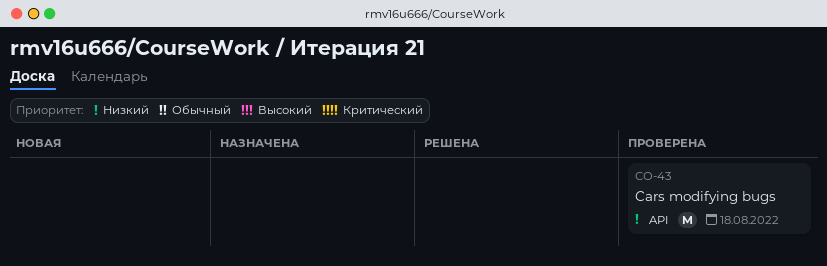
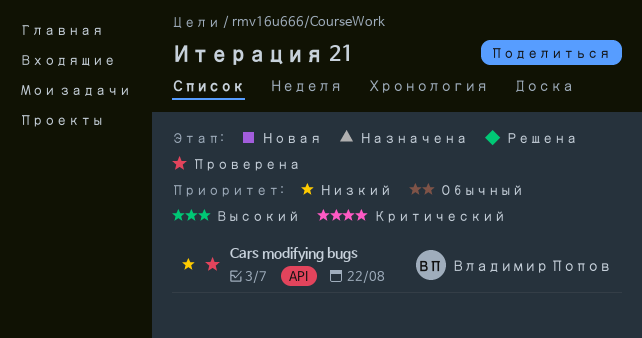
Cars modifying bugs, due: Aug 18 -> Aug 22

